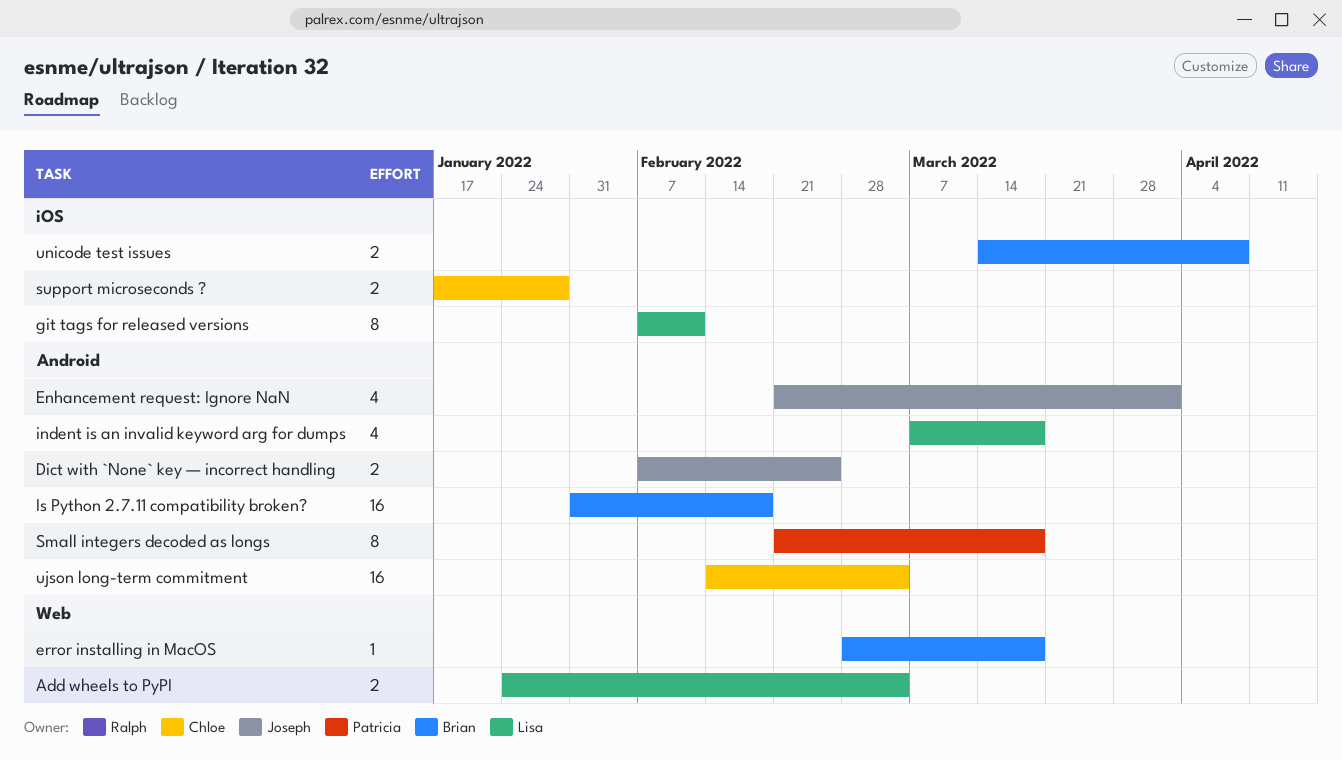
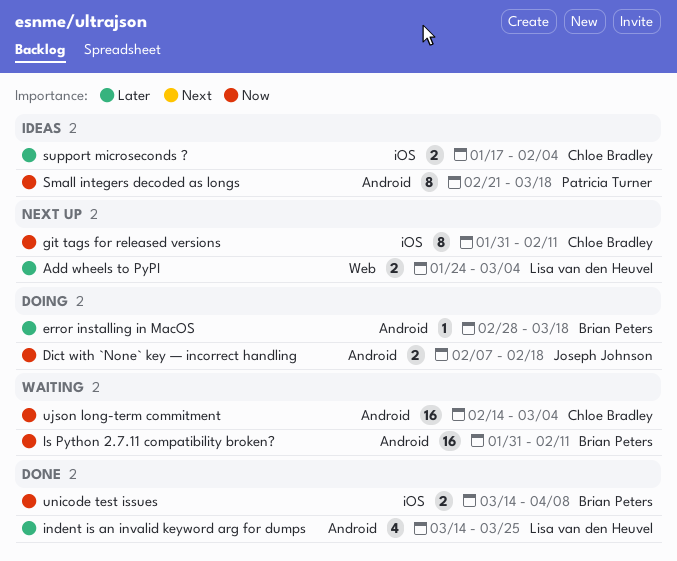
Dict with `None` key — incorrect handling, due: Feb 25 -> Feb 18
Enhancement request: Ignore NaN: present -> none
error installing in MacOS, label: Web -> Android
git tags for released versions, owner: Lisa van den Heuvel -> Chloe Bradley
git tags for released versions, start: Feb 7 -> Jan 31
indent is an invalid keyword arg for dumps, start: Mar 7 -> Mar 14
indent is an invalid keyword arg for dumps, due: Mar 18 -> Mar 25
Is Python 2.7.11 compatibility broken?, due: Feb 18 -> Feb 11
support microseconds ?, due: Jan 28 -> Feb 4

